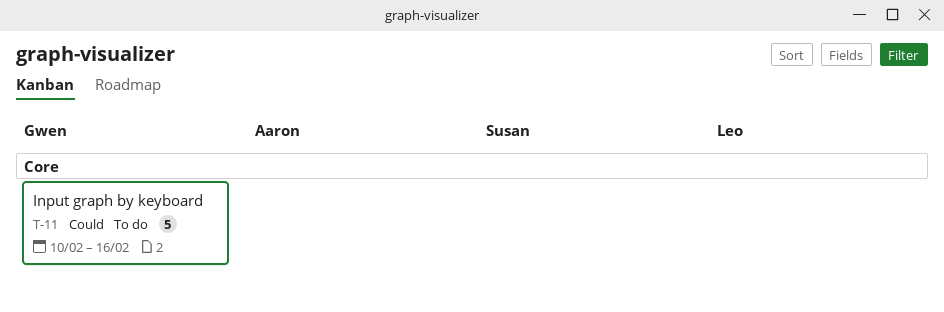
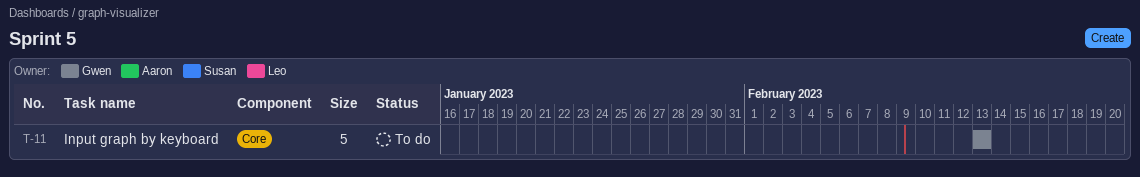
T-11, start: Feb 10 -> Feb 13
T-11, due: Feb 16 -> Feb 13

